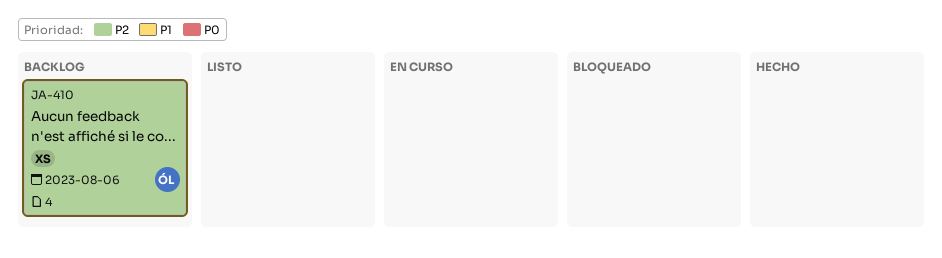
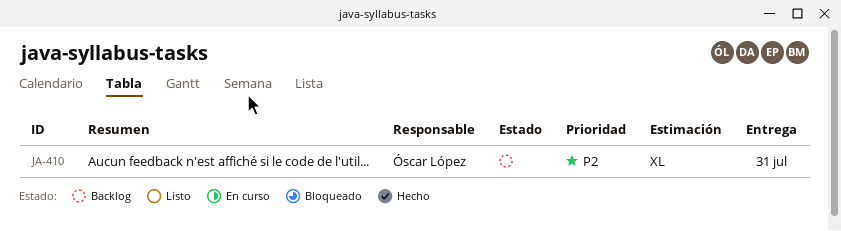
JA-410, estimate: XS -> XL
JA-410, due: Aug 6 -> Jul 31

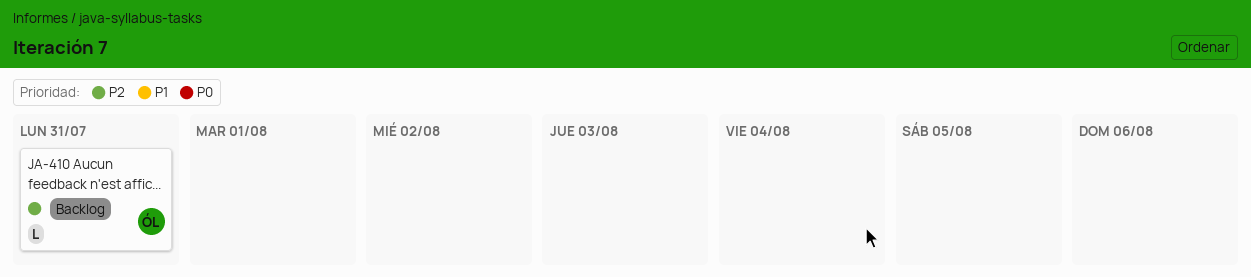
JA-410, estimate: XL -> L

